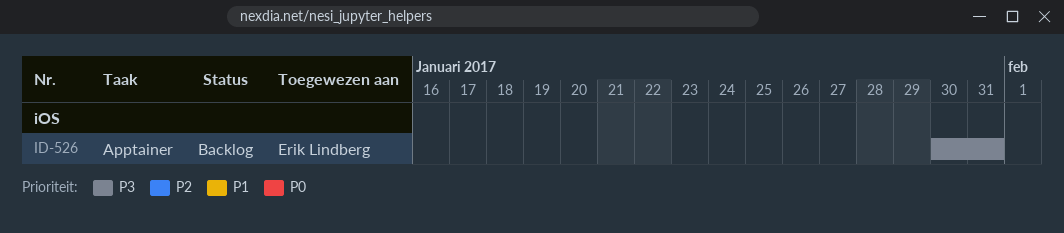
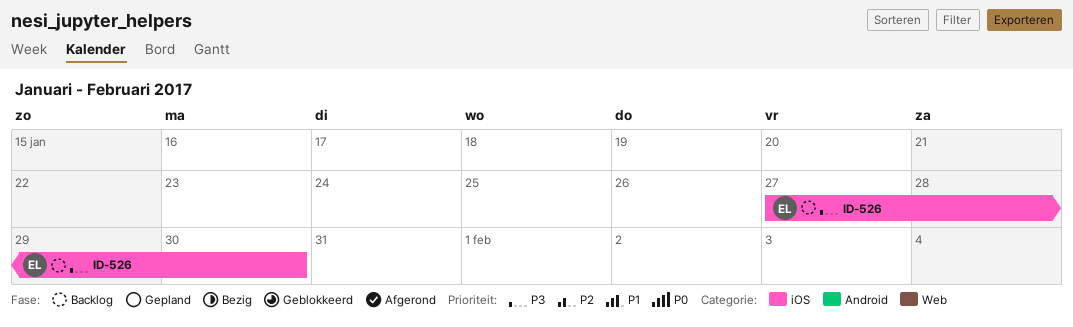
ID-526, start: Jan 30 -> Jan 27
ID-526, due: Jan 31 -> Jan 30

